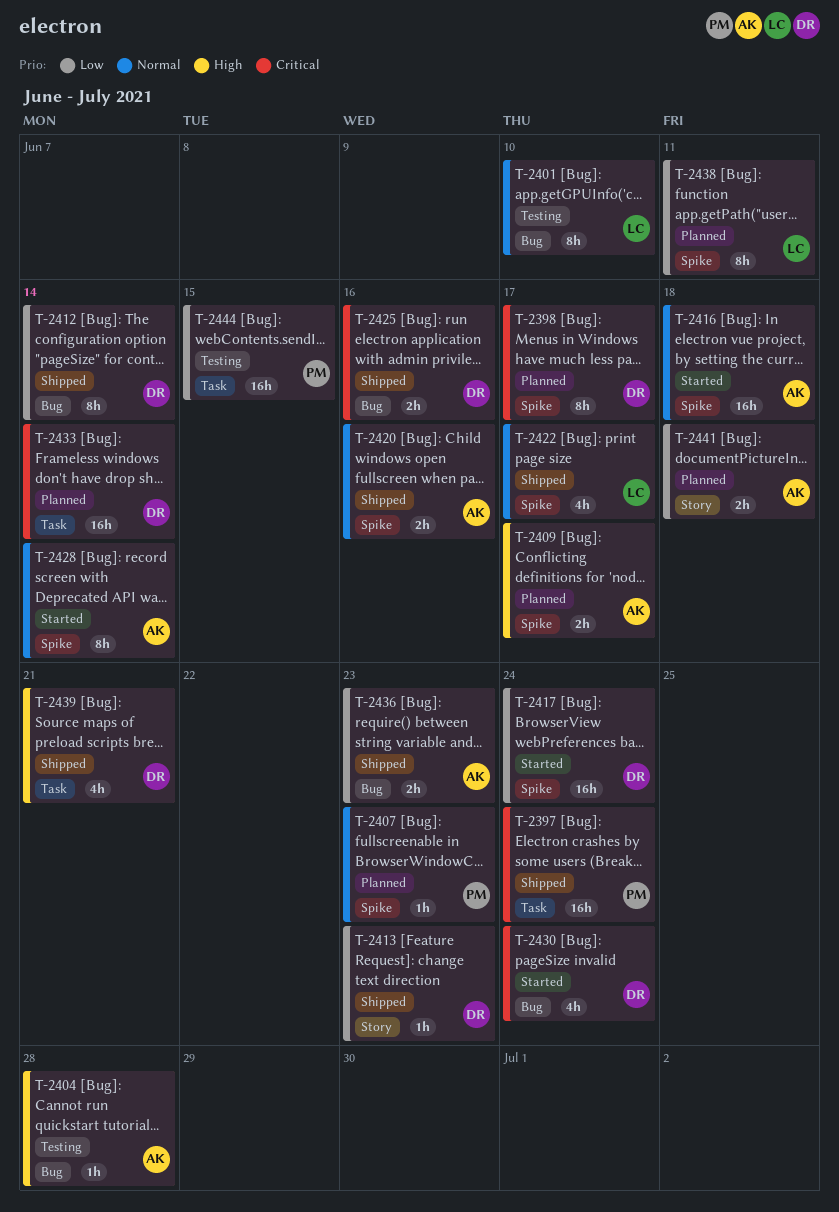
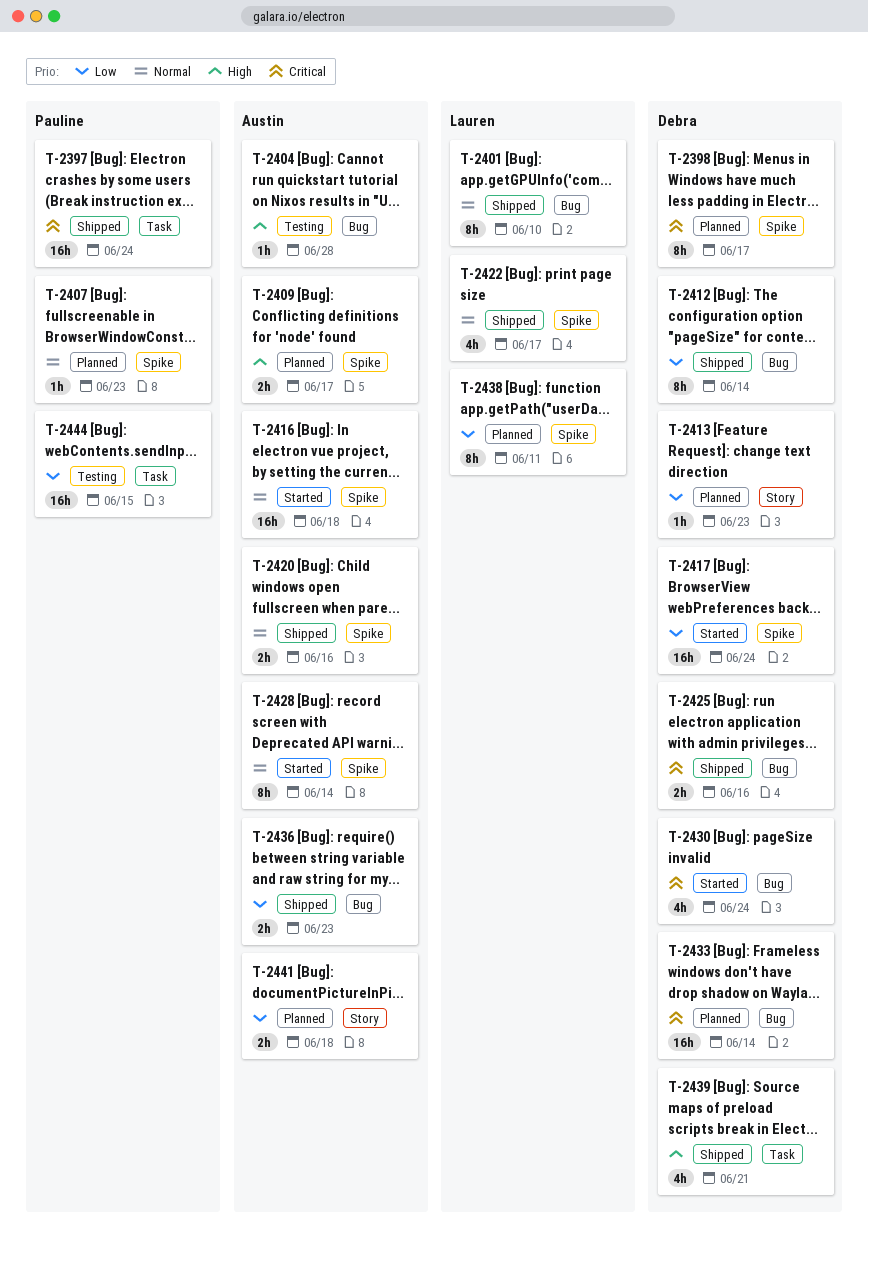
T-2401, status: Testing -> Shipped
T-2413, status: Shipped -> Planned
T-2433, label: Task -> Bug

